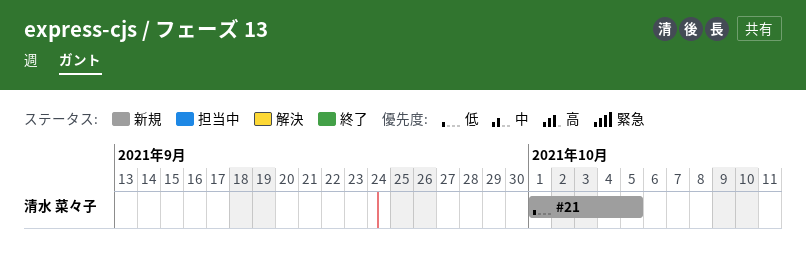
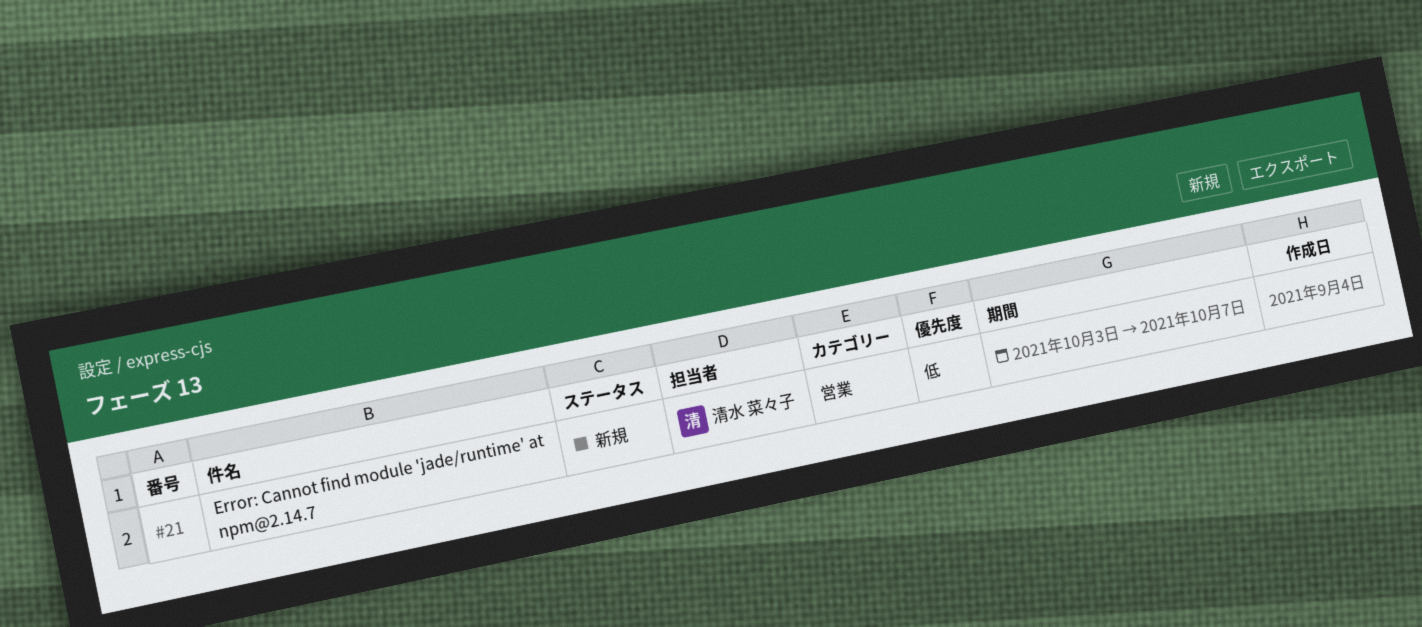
#21, start: Oct 1 -> Oct 3
#21, due: Oct 5 -> Oct 7

